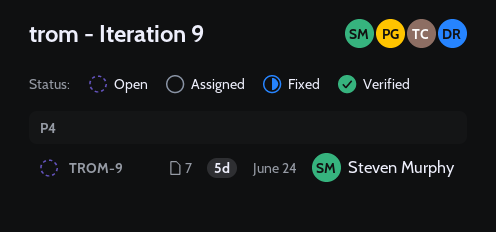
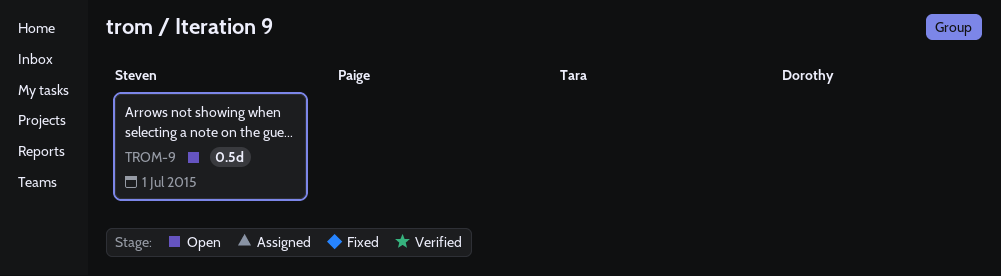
TROM-9, estimate: 5d -> 0.5d
TROM-9, due: Jun 24 -> Jul 1

